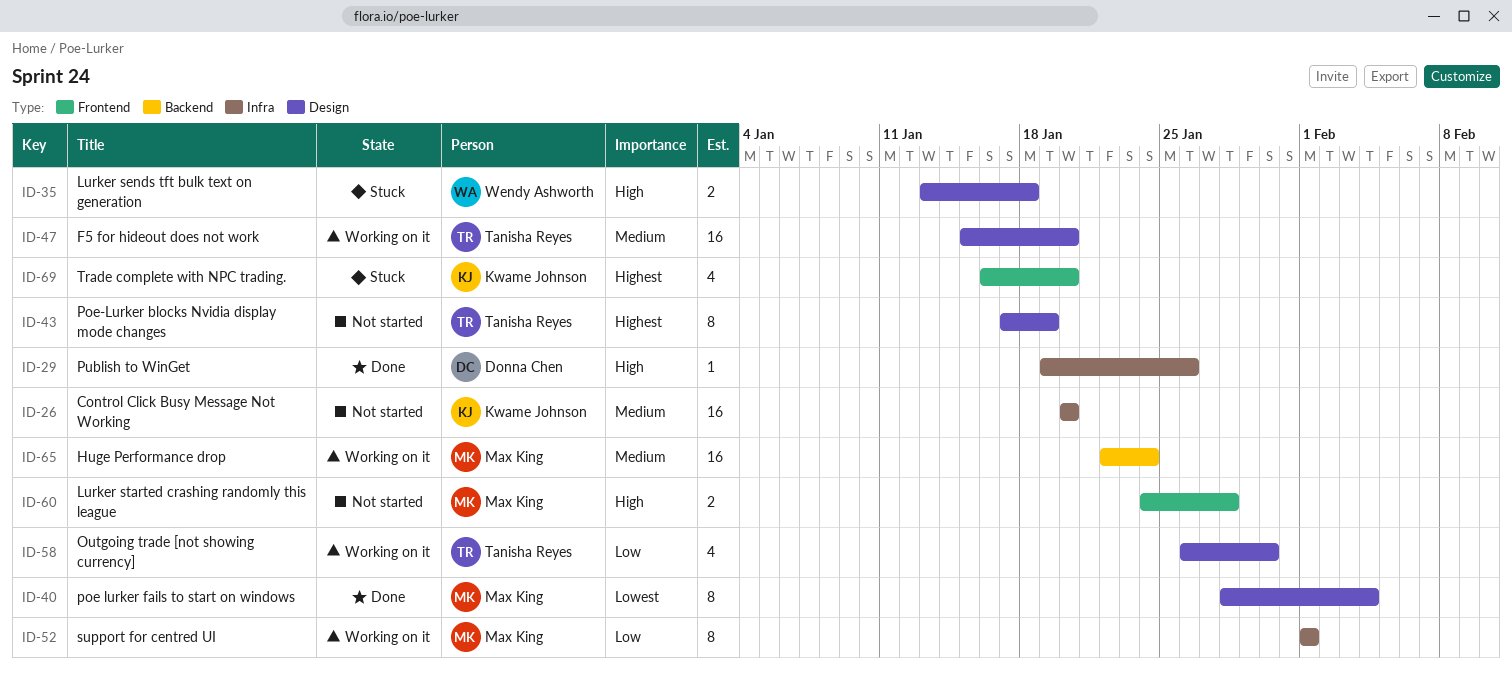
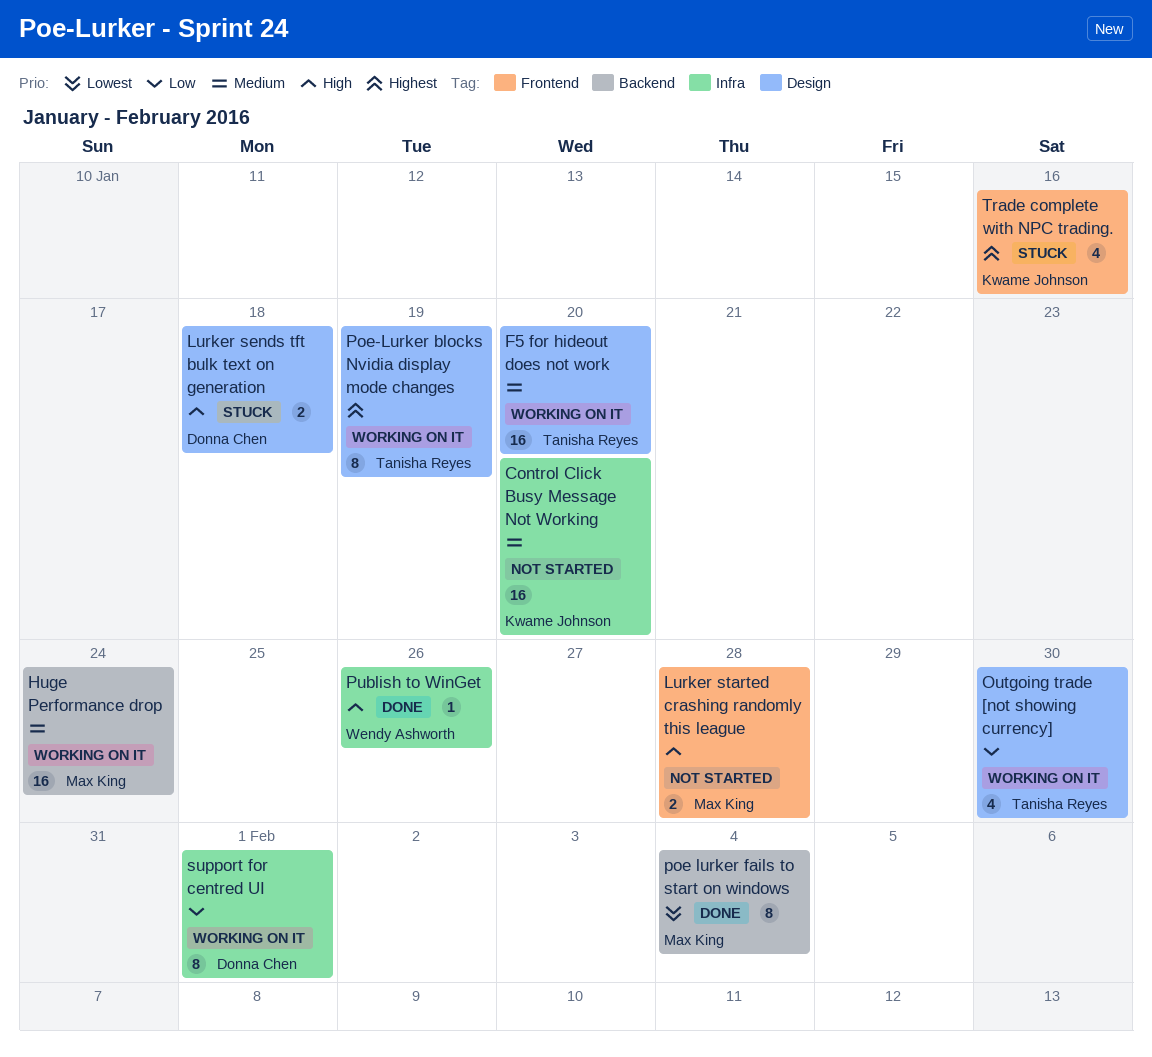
Lurker sends tft bulk text on generation, owner: Wendy Ashworth -> Donna Chen
poe lurker fails to start on windows, label: Design -> Backend
Poe-Lurker blocks Nvidia display mode changes, status: Not started -> Working on it
Publish to WinGet, owner: Donna Chen -> Wendy Ashworth
support for centred UI, owner: Max King -> Donna Chen
Trade complete with NPC trading., due: Jan 20 -> Jan 16

